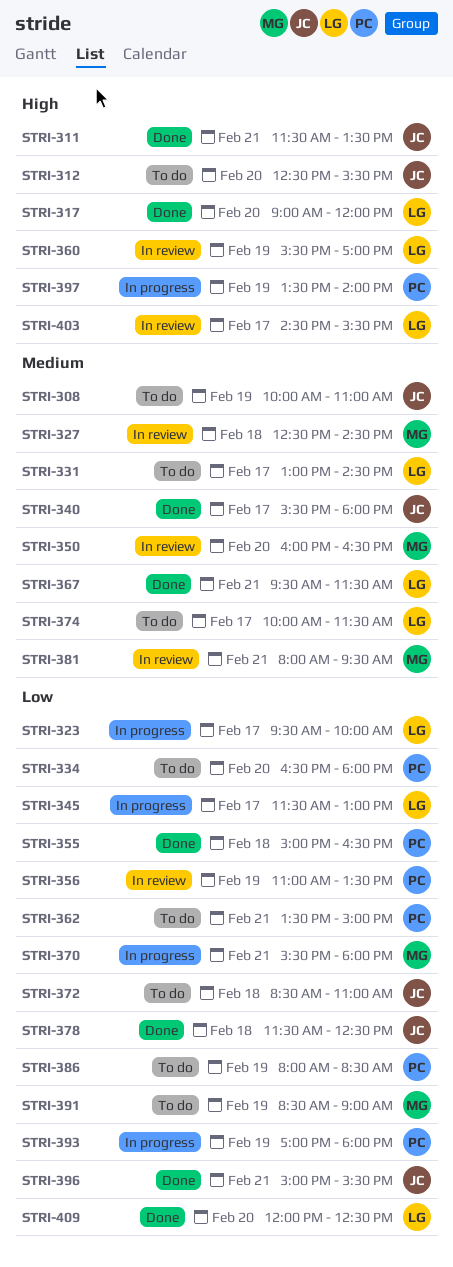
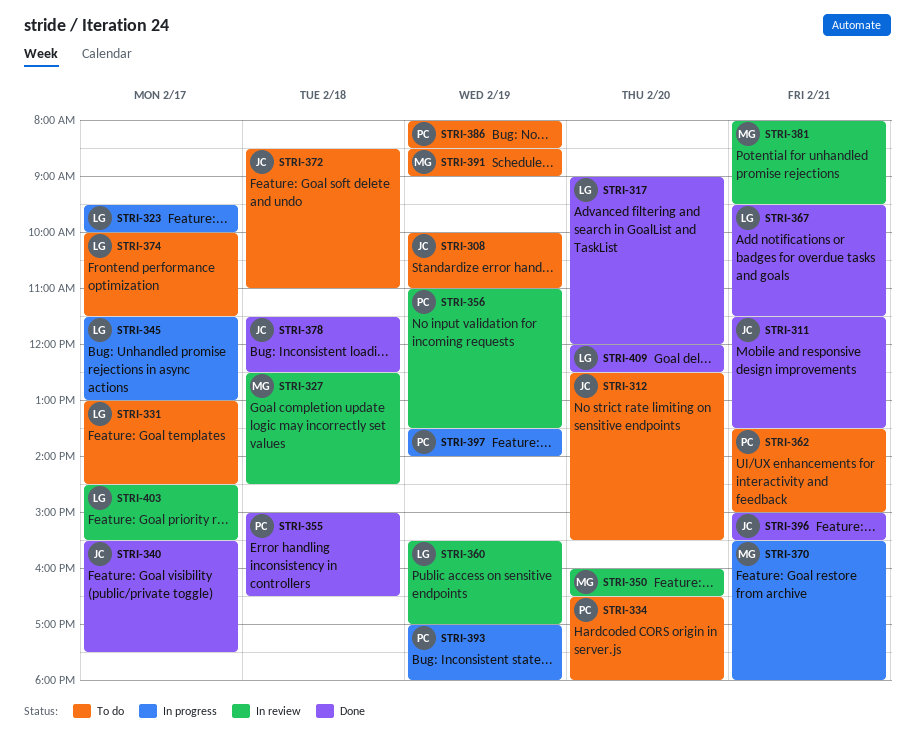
STRI-340, ends: 18:00 -> 17:30

